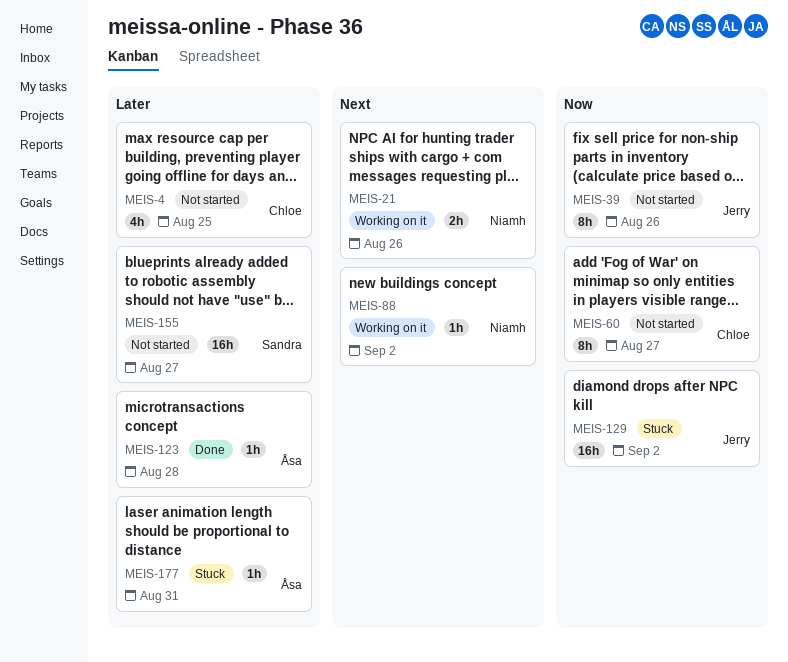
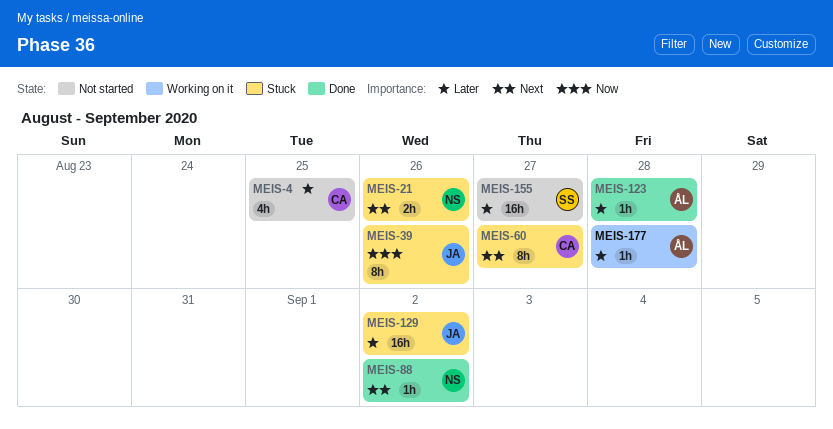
MEIS-21, status: Working on it -> Stuck
MEIS-39, status: Not started -> Stuck
MEIS-60, status: Not started -> Stuck
MEIS-60, priority: Now -> Next
MEIS-88, status: Working on it -> Done
MEIS-129, priority: Now -> Later
MEIS-177, status: Stuck -> Working on it
MEIS-177, due: Aug 31 -> Aug 28

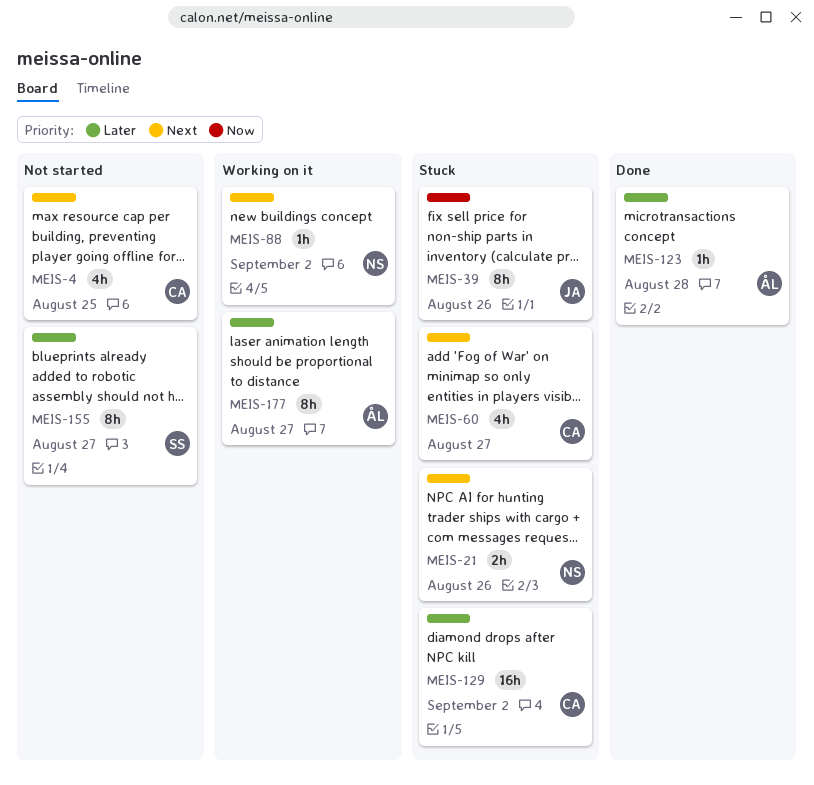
MEIS-4, priority: Later -> Next
MEIS-60, estimate: 8h -> 4h
MEIS-88, status: Done -> Working on it
MEIS-129, owner: JA -> CA
MEIS-155, estimate: 16h -> 8h
MEIS-177, estimate: 1h -> 8h
MEIS-177, due: Aug 28 -> Aug 27

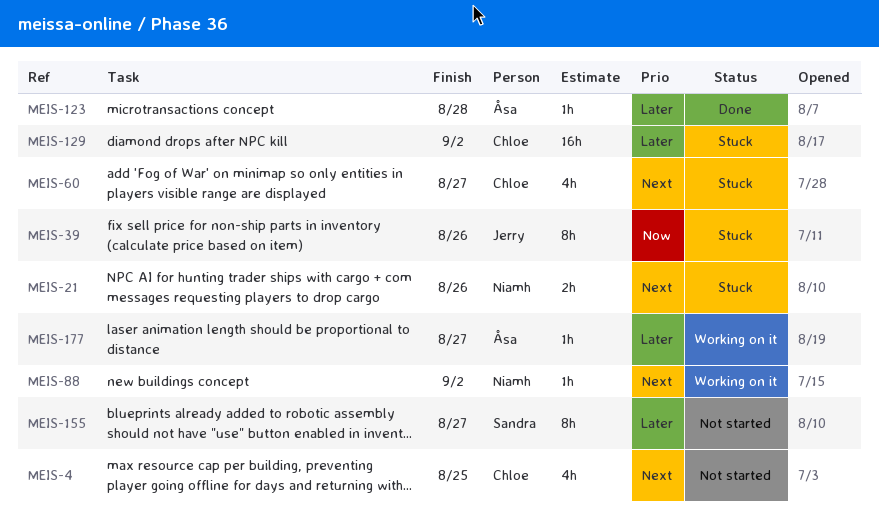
MEIS-177, estimate: 8h -> 1h

